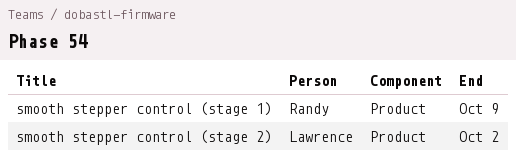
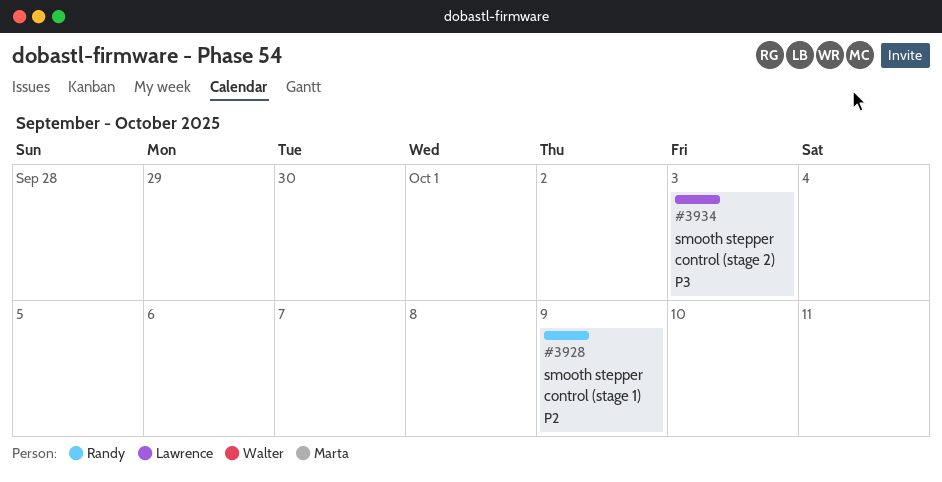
smooth stepper control (stage 2), due: Oct 2 -> Oct 3

